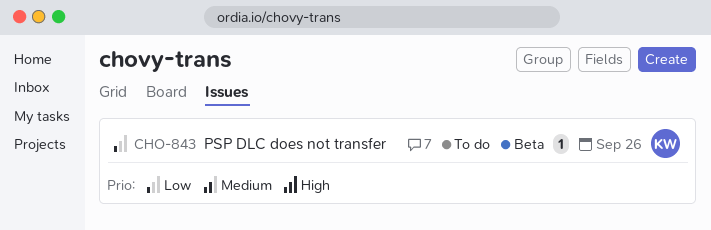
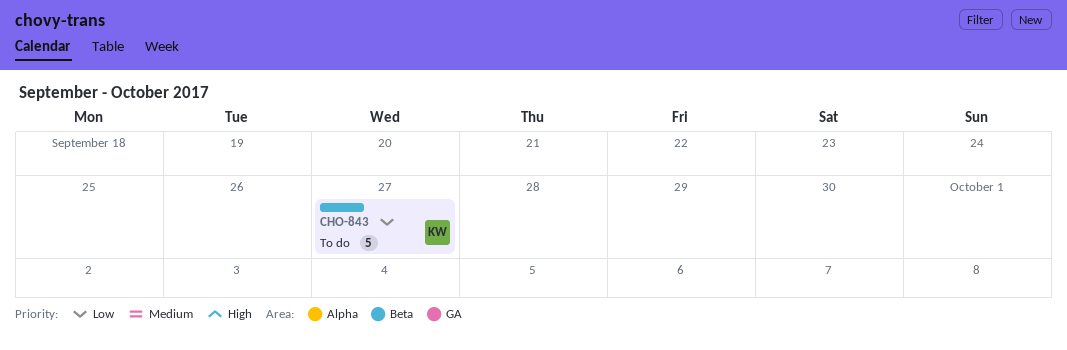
CHO-843, estimate: 1 -> 5
CHO-843, due: Sep 26 -> Sep 27

